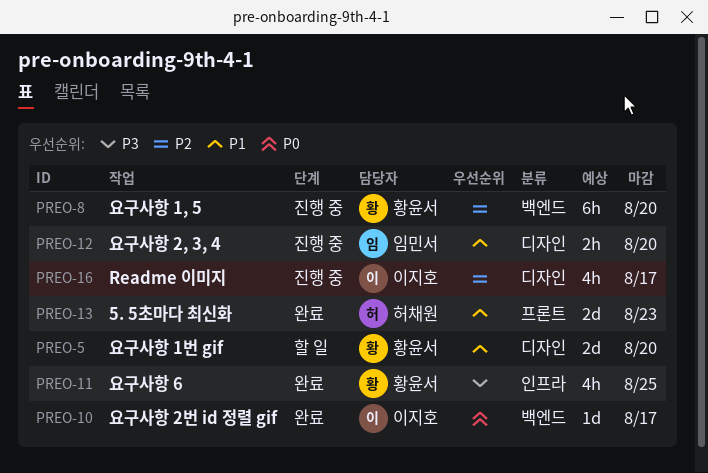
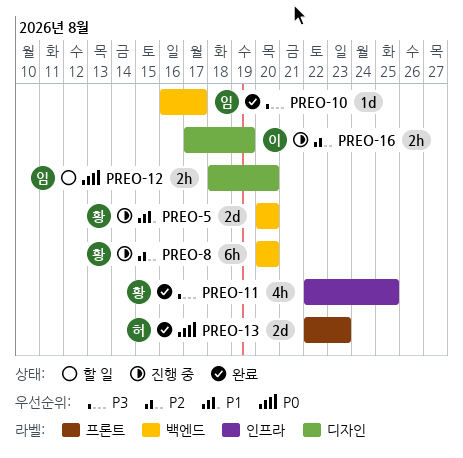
PREO-5, status: 할 일 -> 진행 중
PREO-5, label: 디자인 -> 백엔드
PREO-10, owner: 이지호 -> 임민서
PREO-10, priority: P0 -> P3
PREO-12, status: 진행 중 -> 할 일
PREO-12, priority: P1 -> P0
PREO-13, priority: P1 -> P0
PREO-16, estimate: 4h -> 2h
PREO-16, due: Aug 17 -> Aug 19

